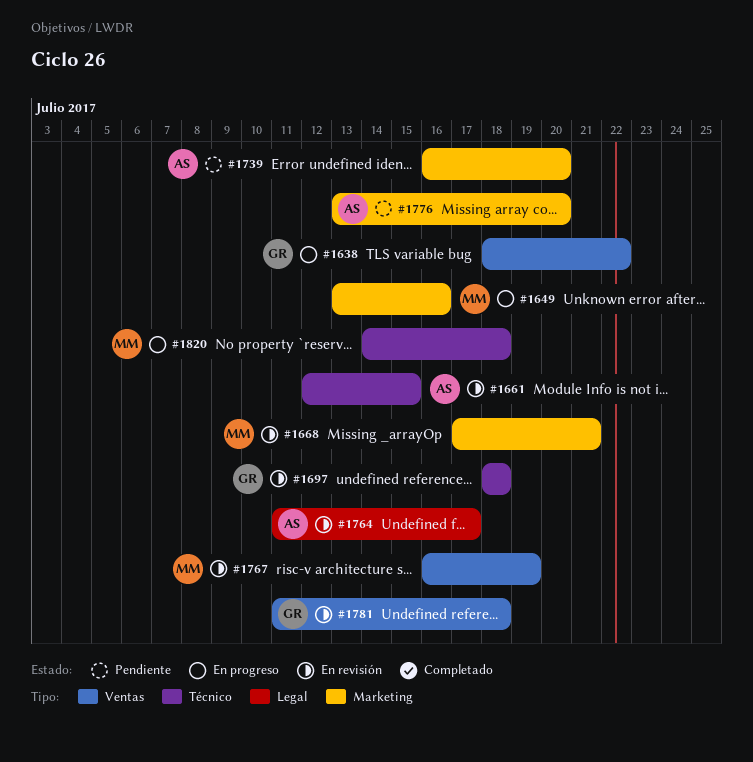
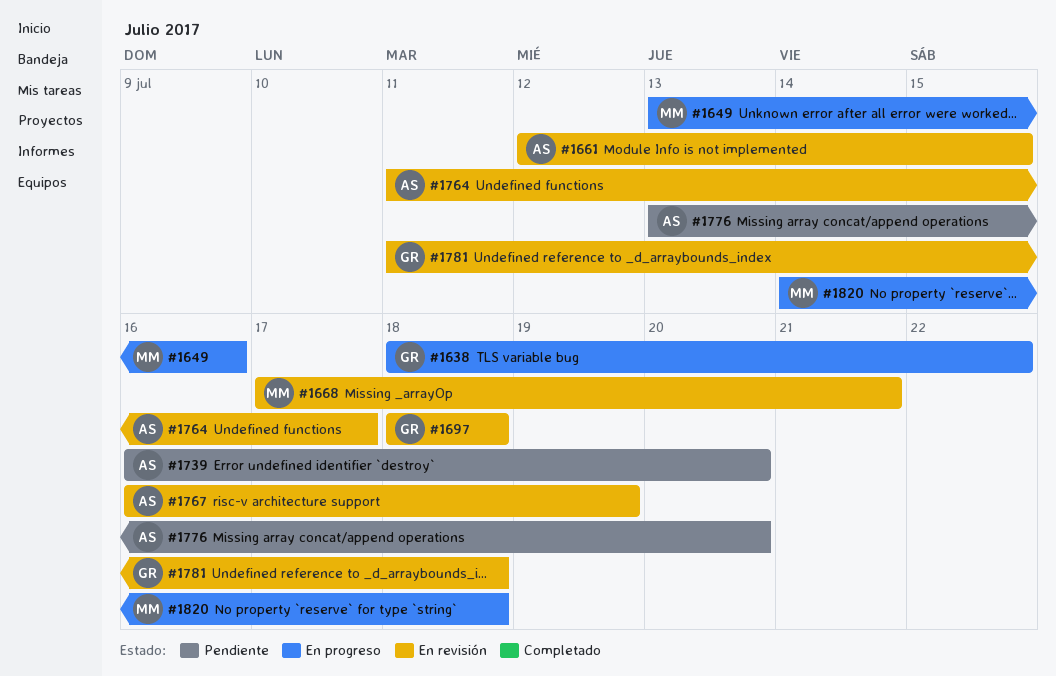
#1767, owner: MM -> AS

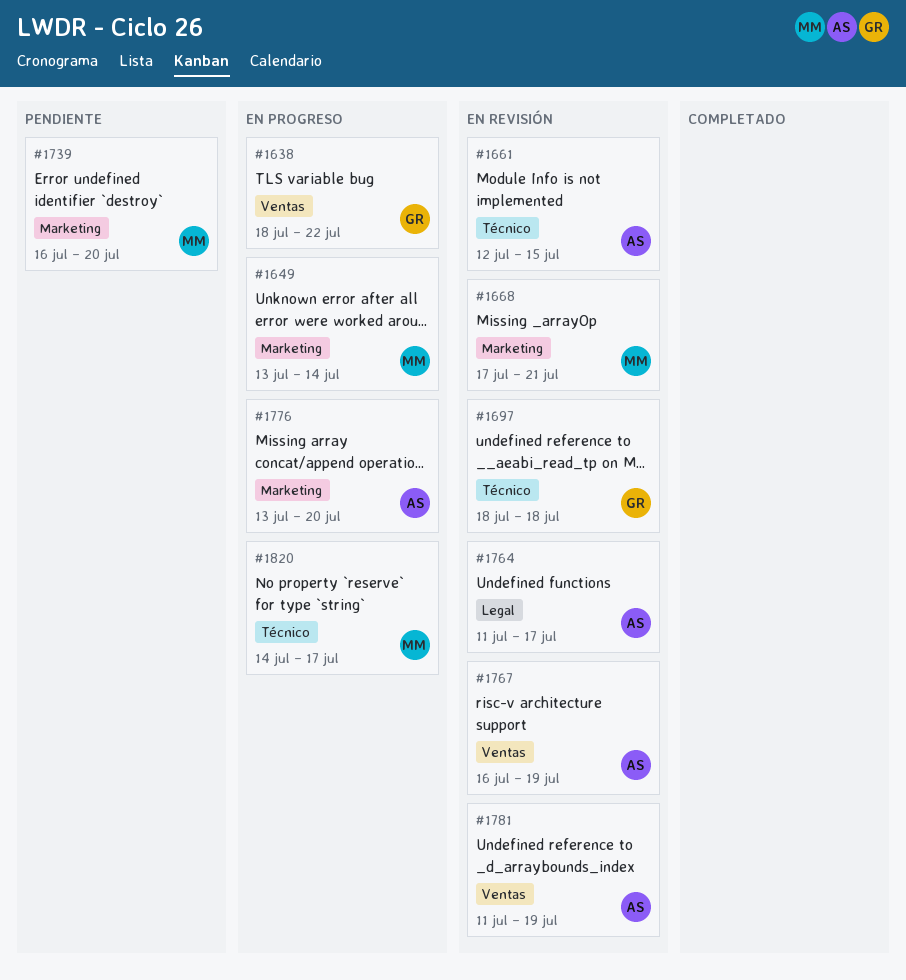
#1649, due: Jul 16 -> Jul 14
#1739, owner: AS -> MM
#1776, status: Pendiente -> En progreso
#1781, owner: GR -> AS
#1781, due: Jul 18 -> Jul 19
#1820, due: Jul 18 -> Jul 17

